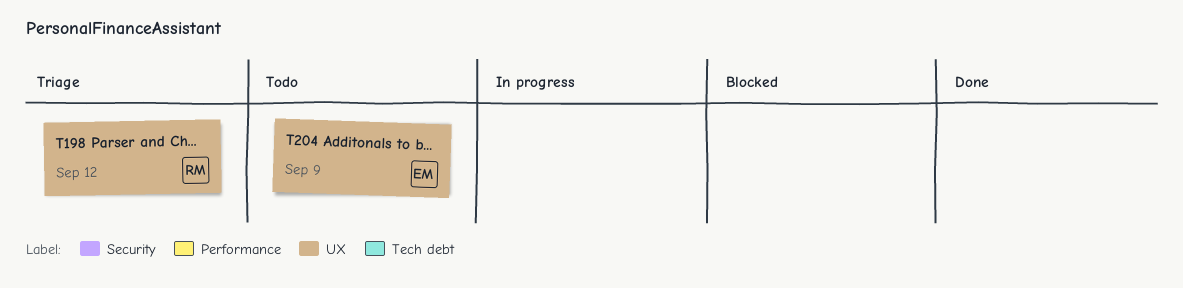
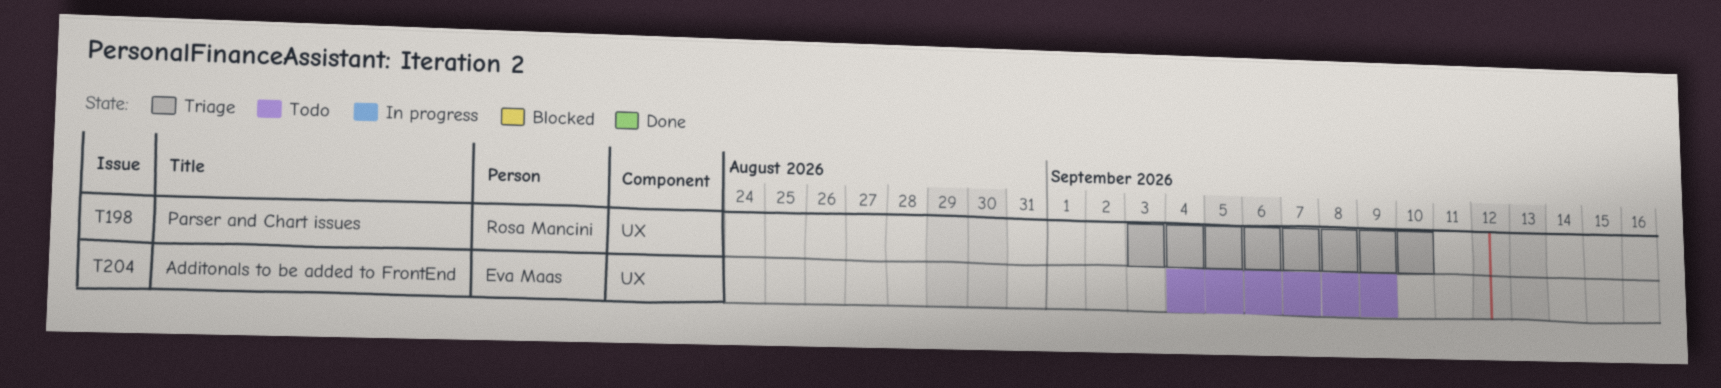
T198, due: Sep 12 -> Sep 10

